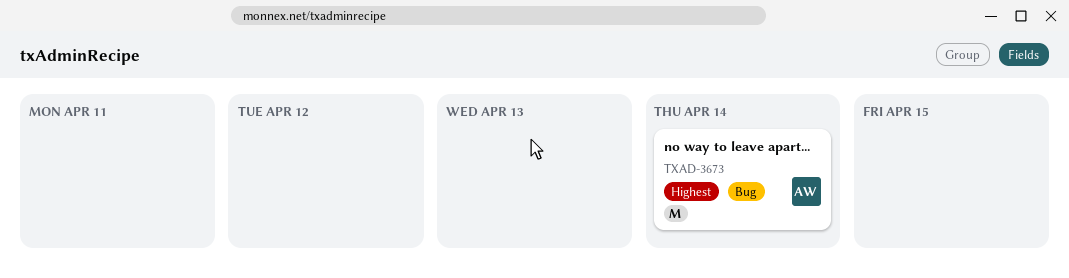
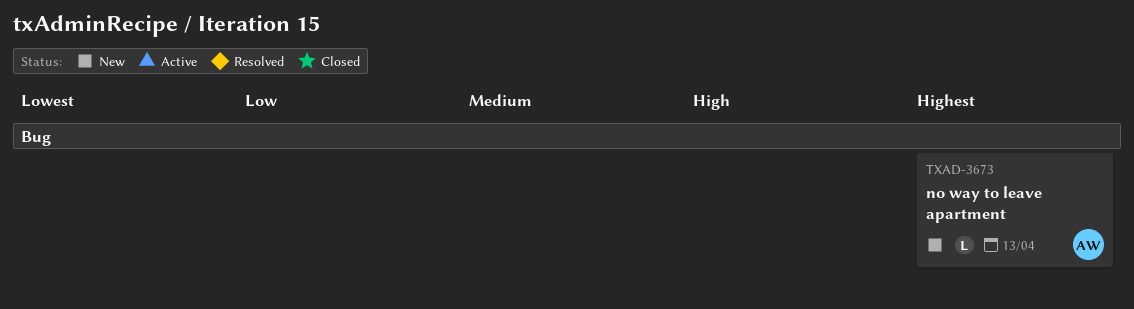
TXAD-3673, estimate: M -> L
TXAD-3673, due: Apr 14 -> Apr 13

